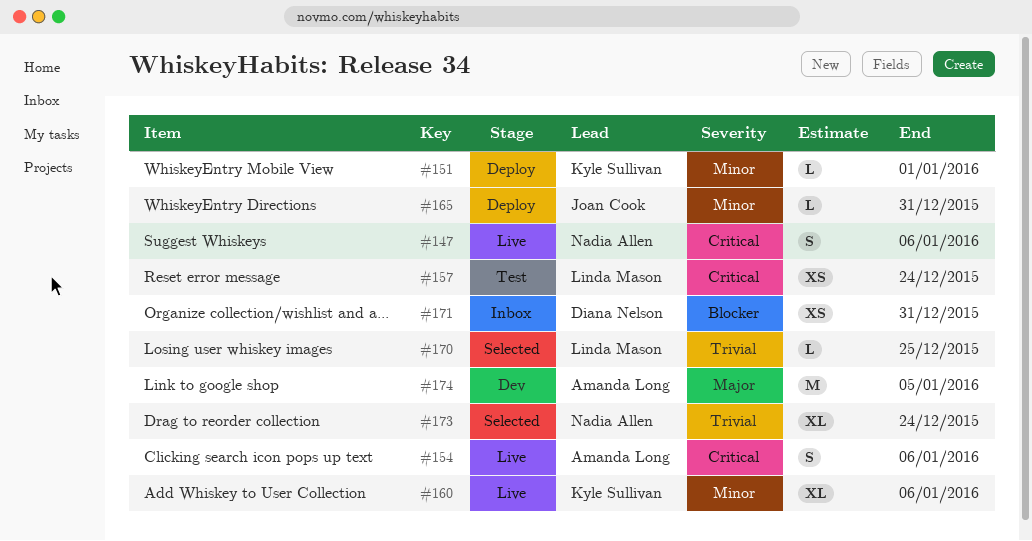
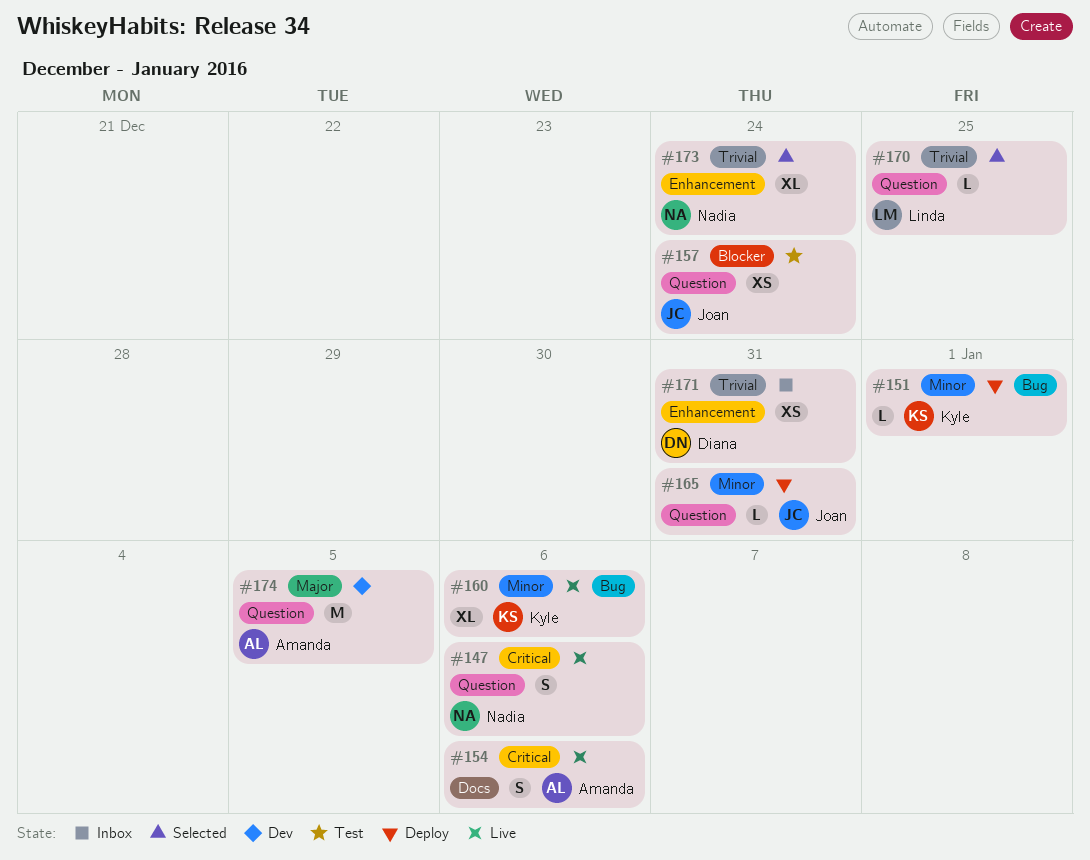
#157, owner: Linda Mason -> Joan Cook
#157, priority: Critical -> Blocker
#171, priority: Blocker -> Trivial

